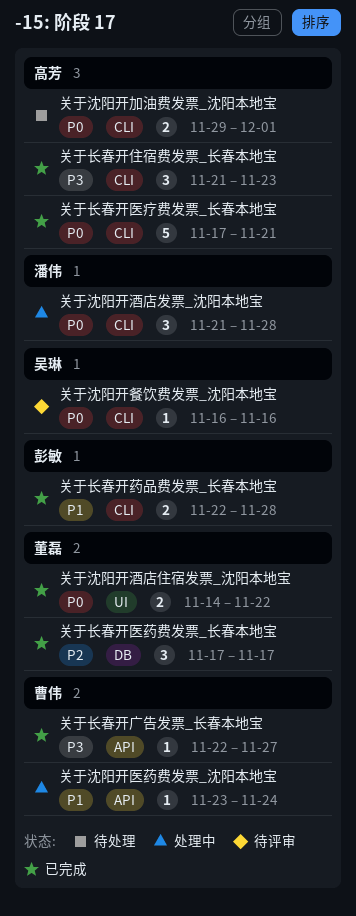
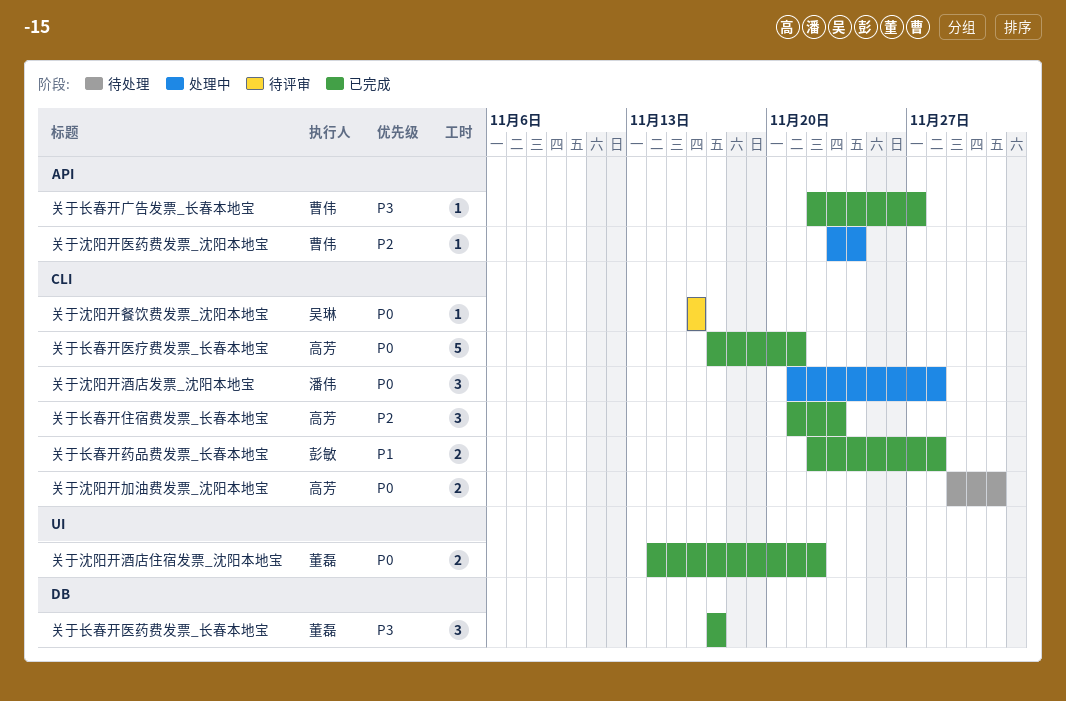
关于沈阳开医药费发票_沈阳本地宝, priority: P1 -> P2
关于长春开住宿费发票_长春本地宝, priority: P3 -> P2
关于长春开医药费发票_长春本地宝, priority: P2 -> P3

